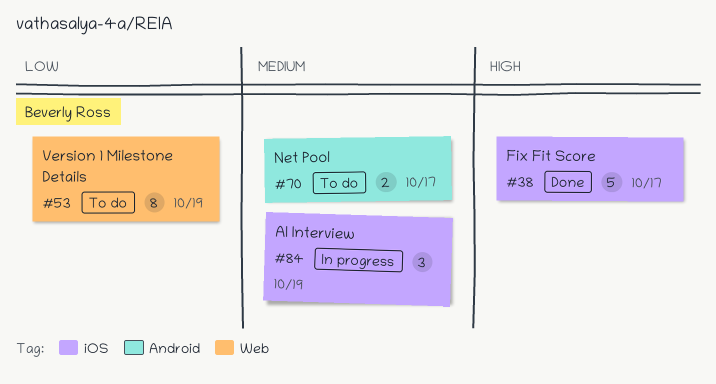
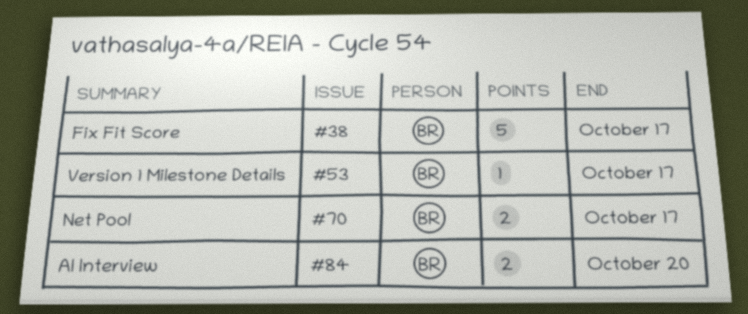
#53, estimate: 8 -> 1
#53, due: Oct 19 -> Oct 17
#84, estimate: 3 -> 2
#84, due: Oct 19 -> Oct 20

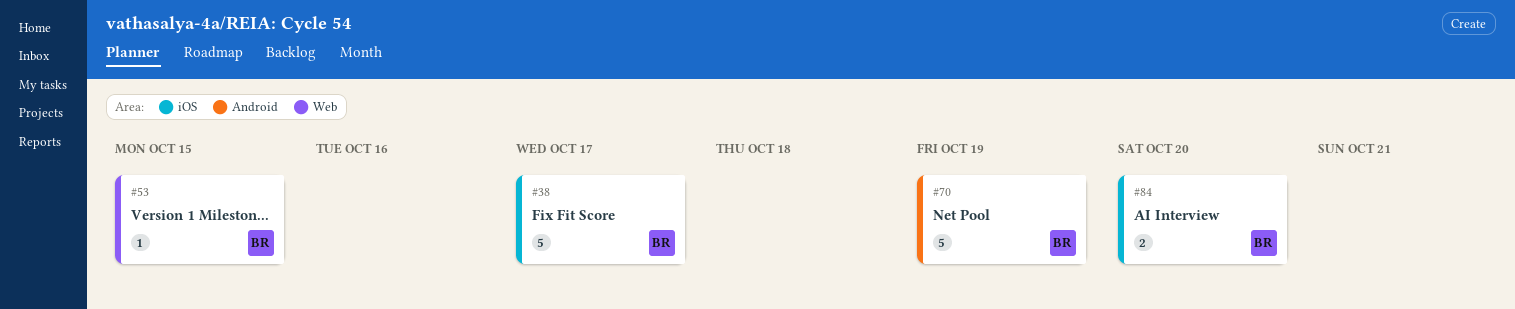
#53, due: Oct 17 -> Oct 15
#70, estimate: 2 -> 5
#70, due: Oct 17 -> Oct 19

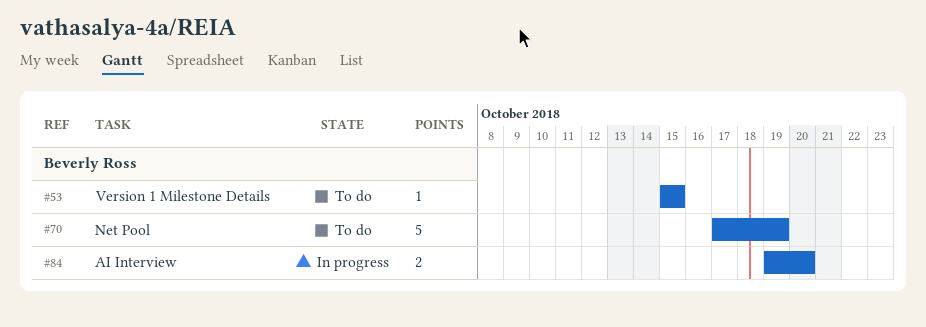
#38: present -> none

